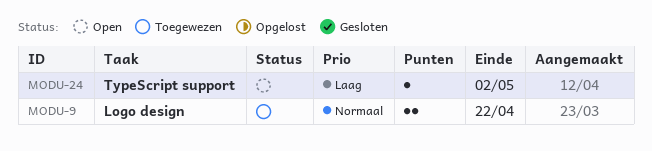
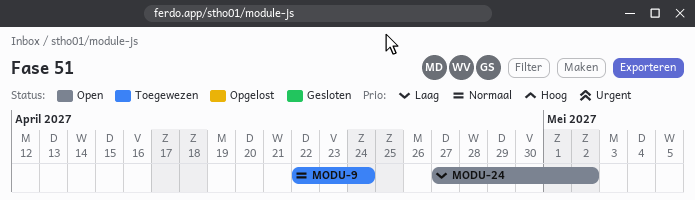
MODU-9, due: Apr 22 -> Apr 24

